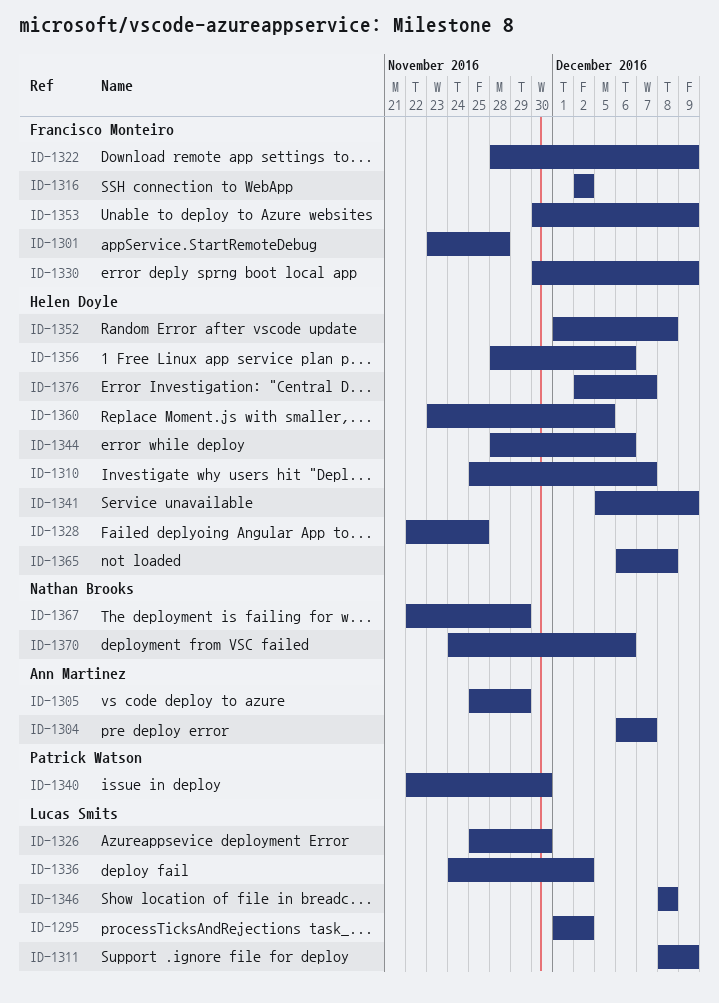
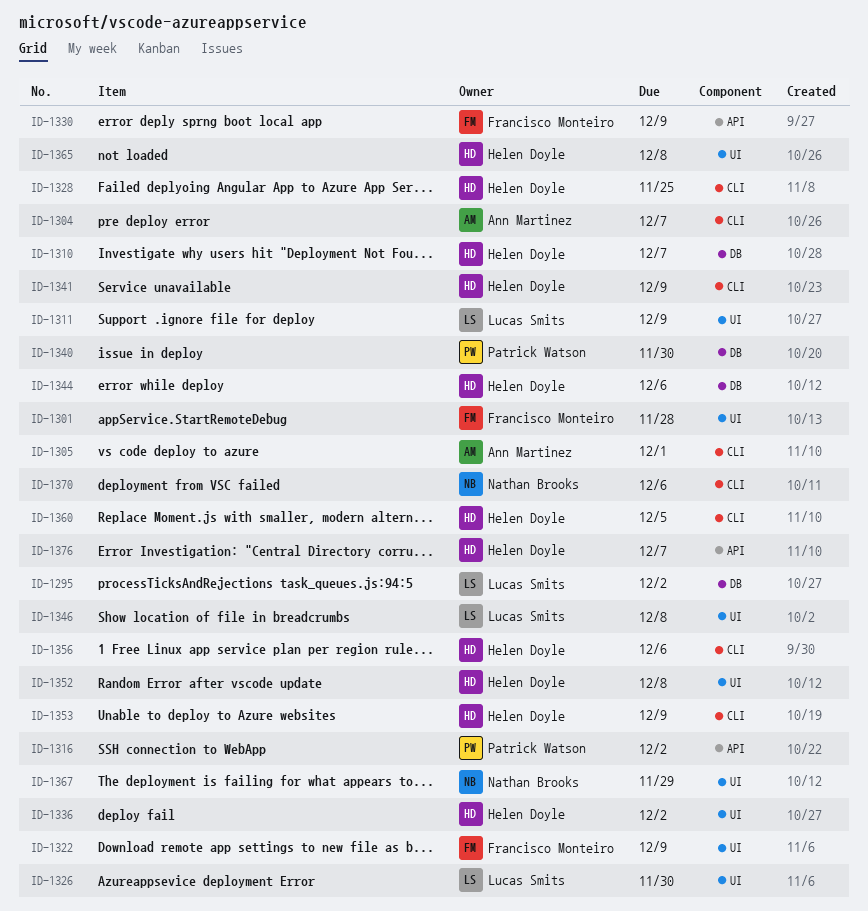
ID-1305, due: Nov 29 -> Dec 1
ID-1316, owner: Francisco Monteiro -> Patrick Watson
ID-1336, owner: Lucas Smits -> Helen Doyle
ID-1353, owner: Francisco Monteiro -> Helen Doyle

